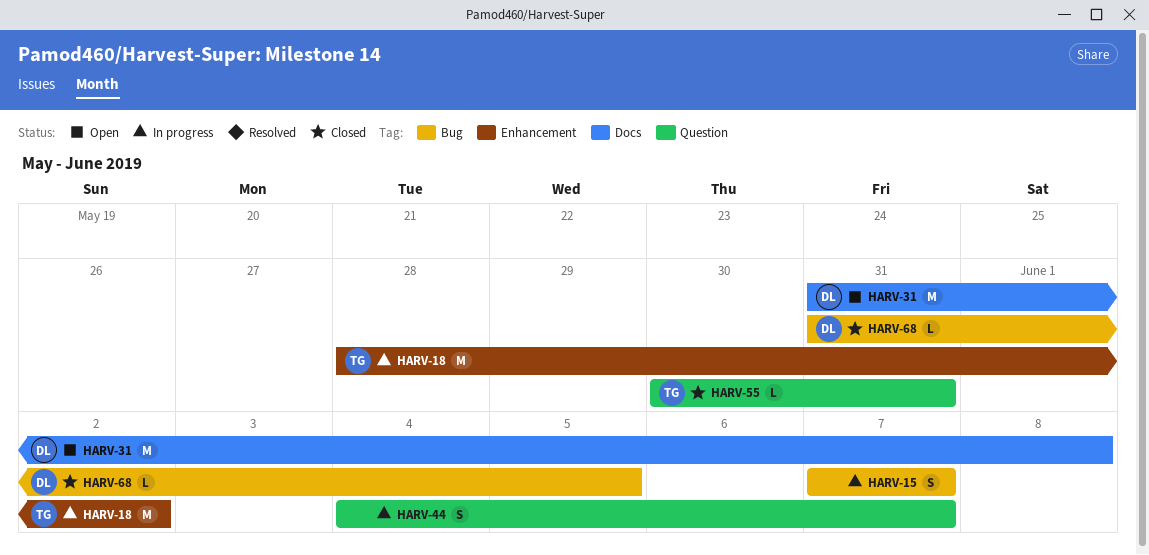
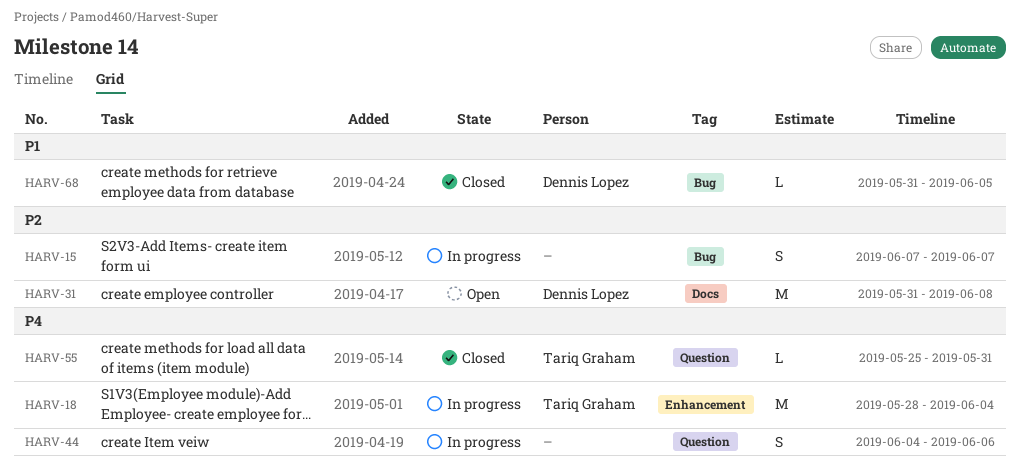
HARV-18, due: Jun 2 -> Jun 4
HARV-44, due: Jun 7 -> Jun 6
HARV-55, start: May 30 -> May 25

